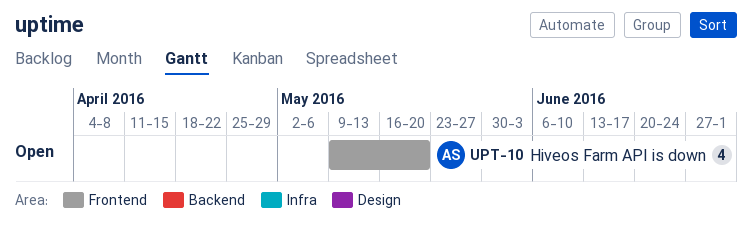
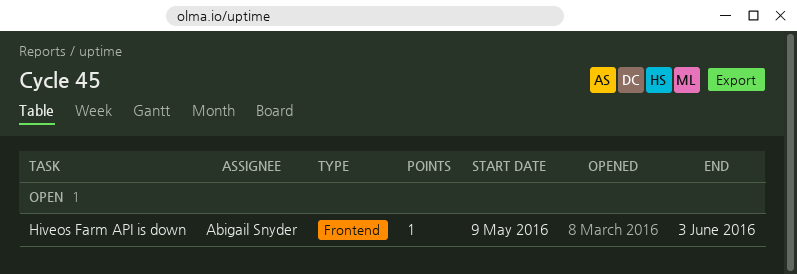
Hiveos Farm API is down, estimate: 4 -> 1
Hiveos Farm API is down, due: May 20 -> Jun 3

